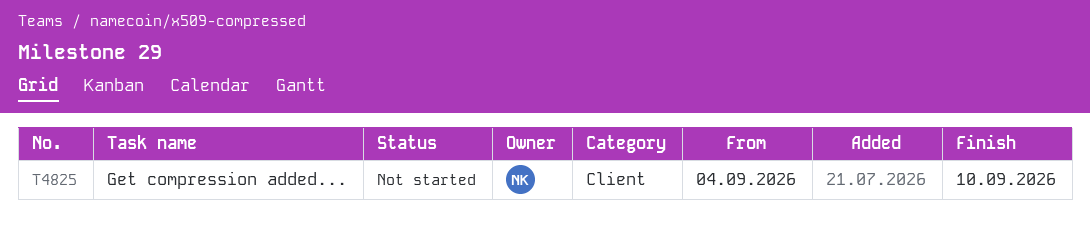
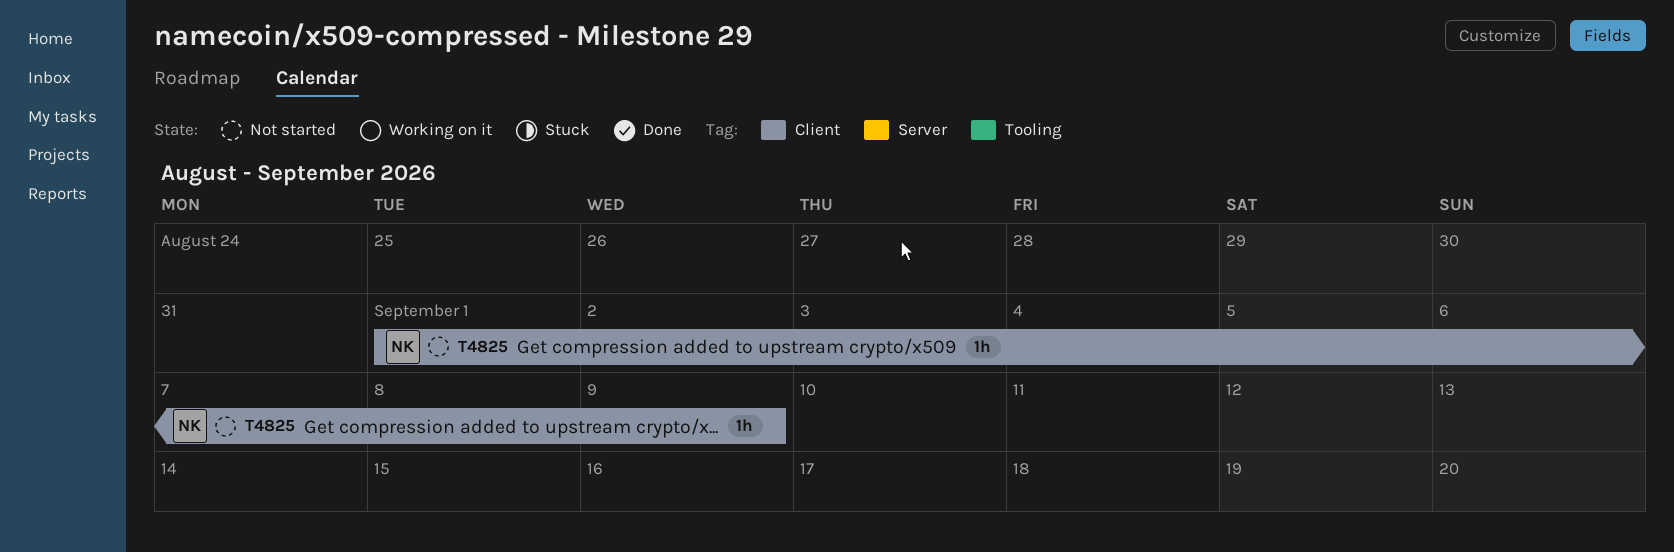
T4825, start: Sep 4 -> Sep 1
T4825, due: Sep 10 -> Sep 9

